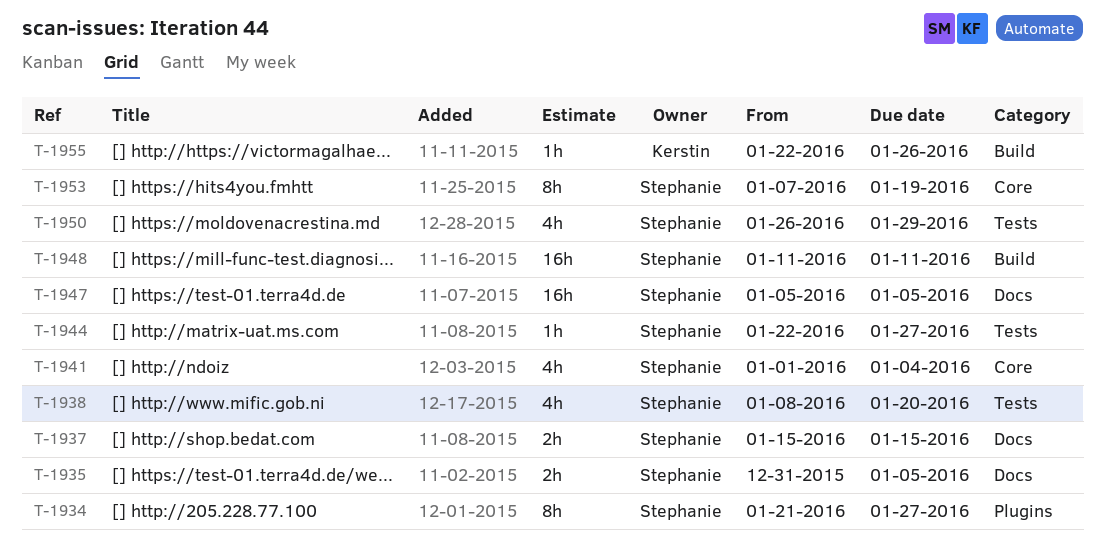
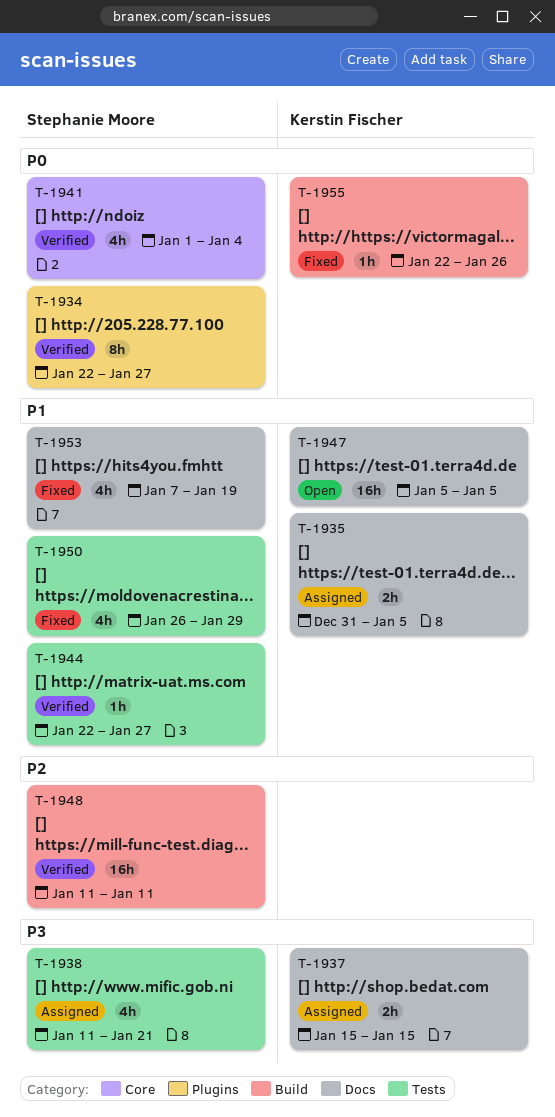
T-1934, start: Jan 21 -> Jan 22
T-1935, owner: Stephanie Moore -> Kerstin Fischer
T-1937, owner: Stephanie Moore -> Kerstin Fischer
T-1938, start: Jan 8 -> Jan 11
T-1938, due: Jan 20 -> Jan 21
T-1947, owner: Stephanie Moore -> Kerstin Fischer
T-1953, label: Core -> Docs
T-1953, estimate: 8h -> 4h

